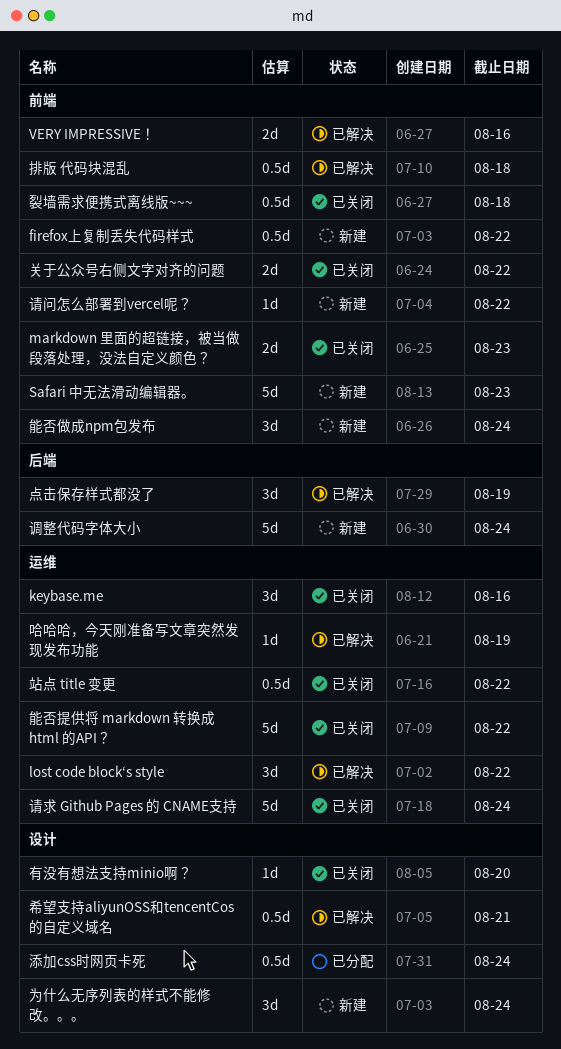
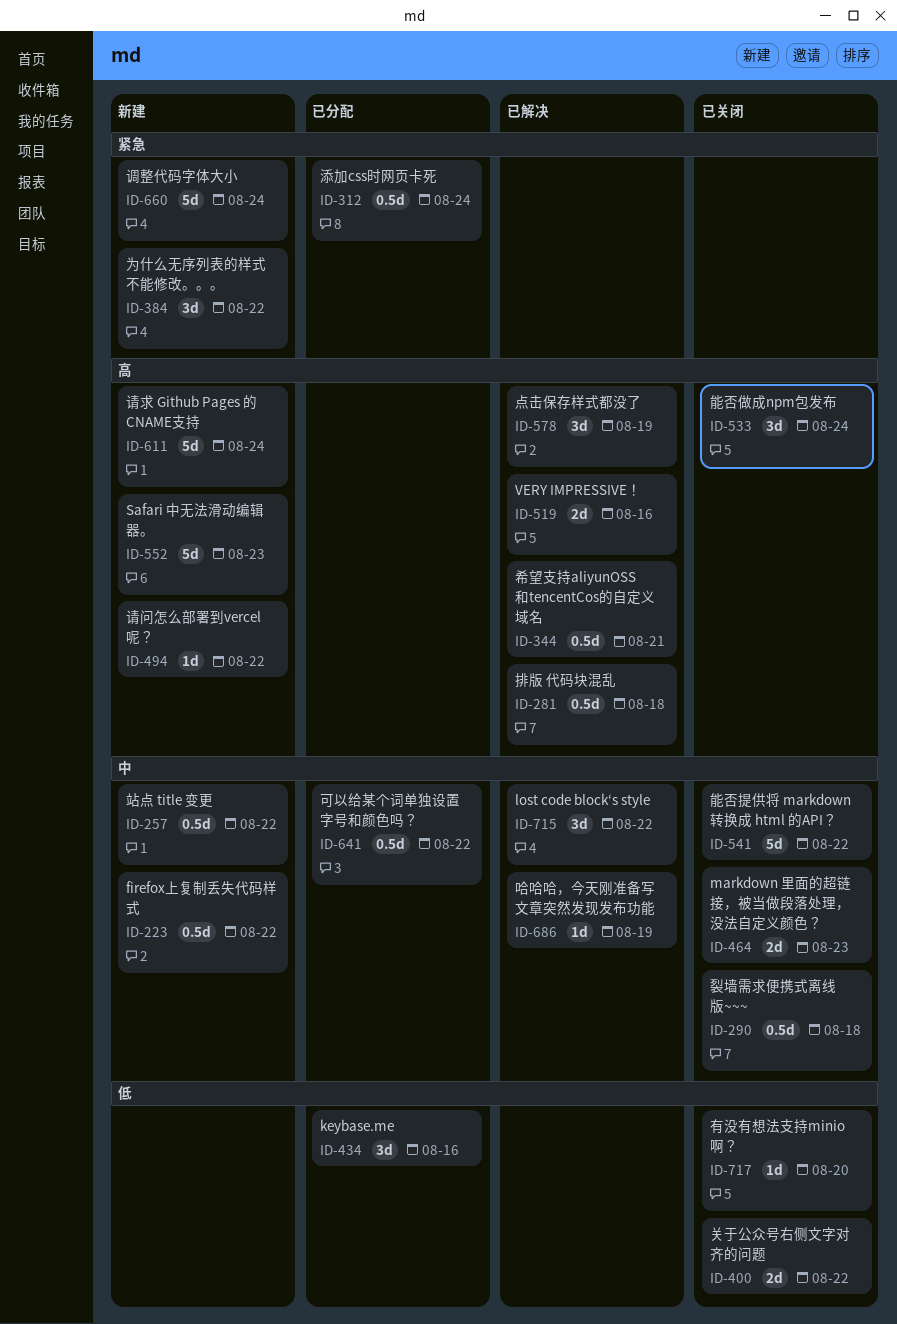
keybase.me, status: 已关闭 -> 已分配
为什么无序列表的样式不能修改。。。, due: Aug 24 -> Aug 22
可以给某个词单独设置字号和颜色吗？: none -> present
站点 title 变更, status: 已关闭 -> 新建
能否做成npm包发布, status: 新建 -> 已关闭
请求 Github Pages 的 CNAME支持, status: 已关闭 -> 新建

